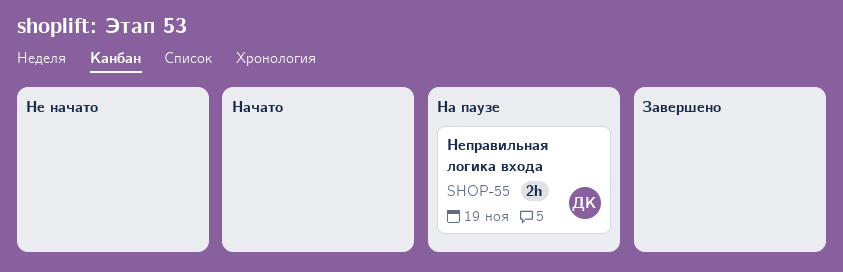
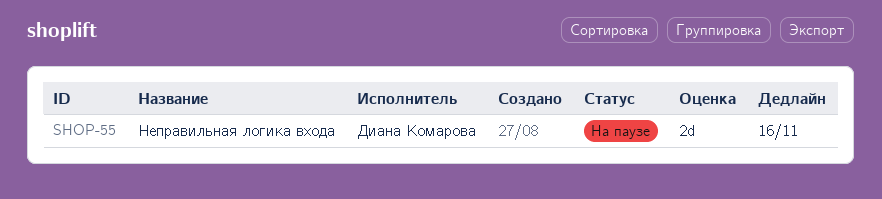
SHOP-55, estimate: 2h -> 2d
SHOP-55, due: Nov 19 -> Nov 16

